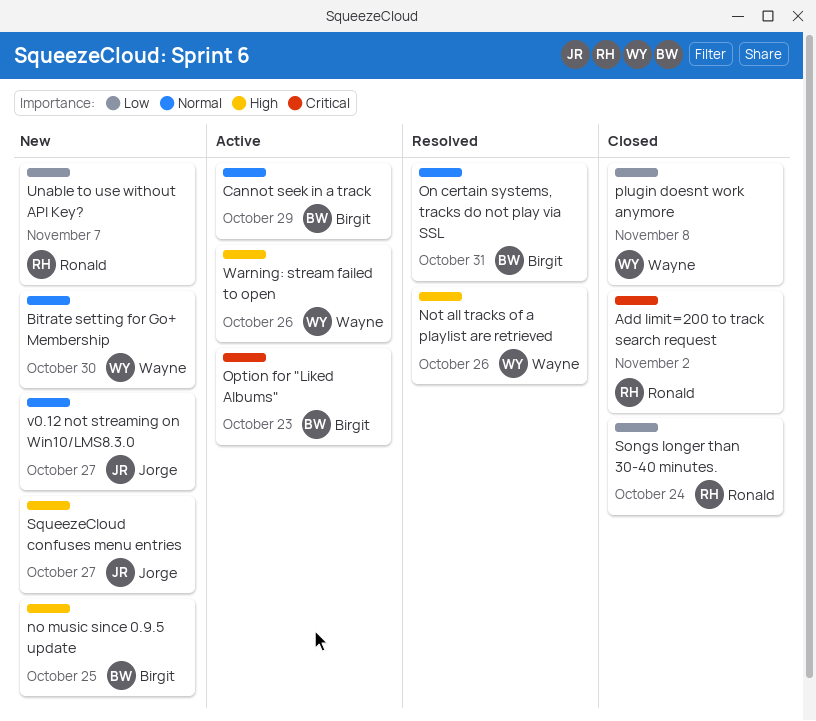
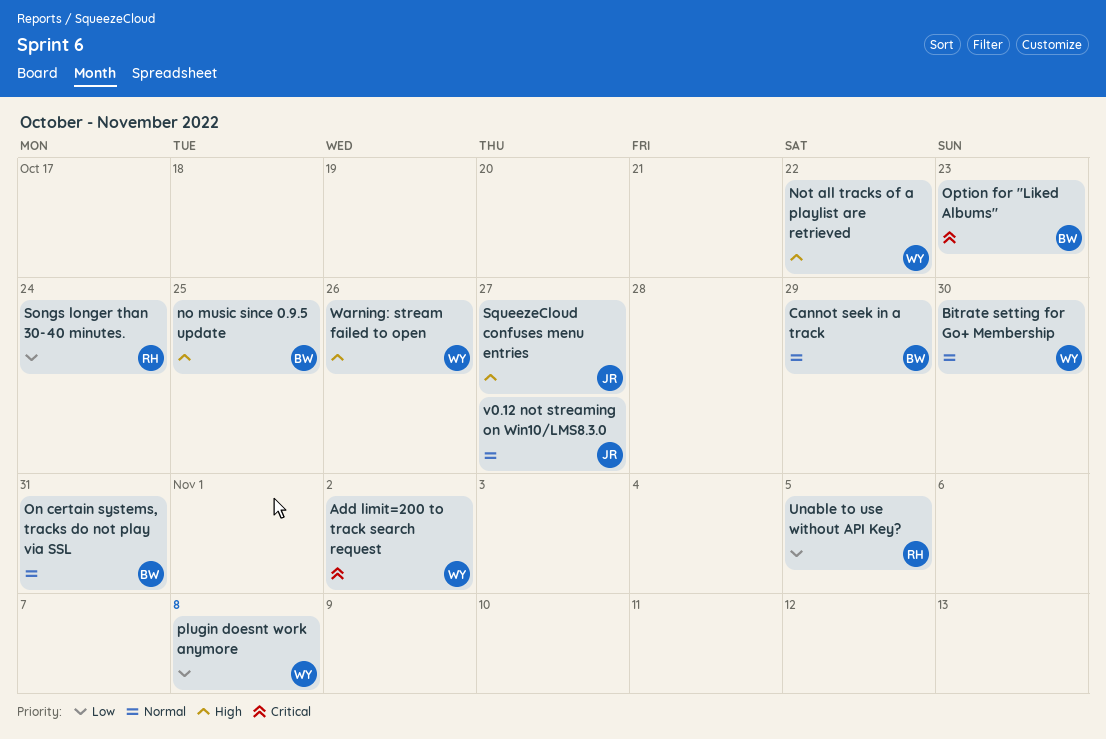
Add limit=200 to track search request, owner: Ronald -> Wayne
Not all tracks of a playlist are retrieved, due: Oct 26 -> Oct 22
Unable to use without API Key?, due: Nov 7 -> Nov 5

